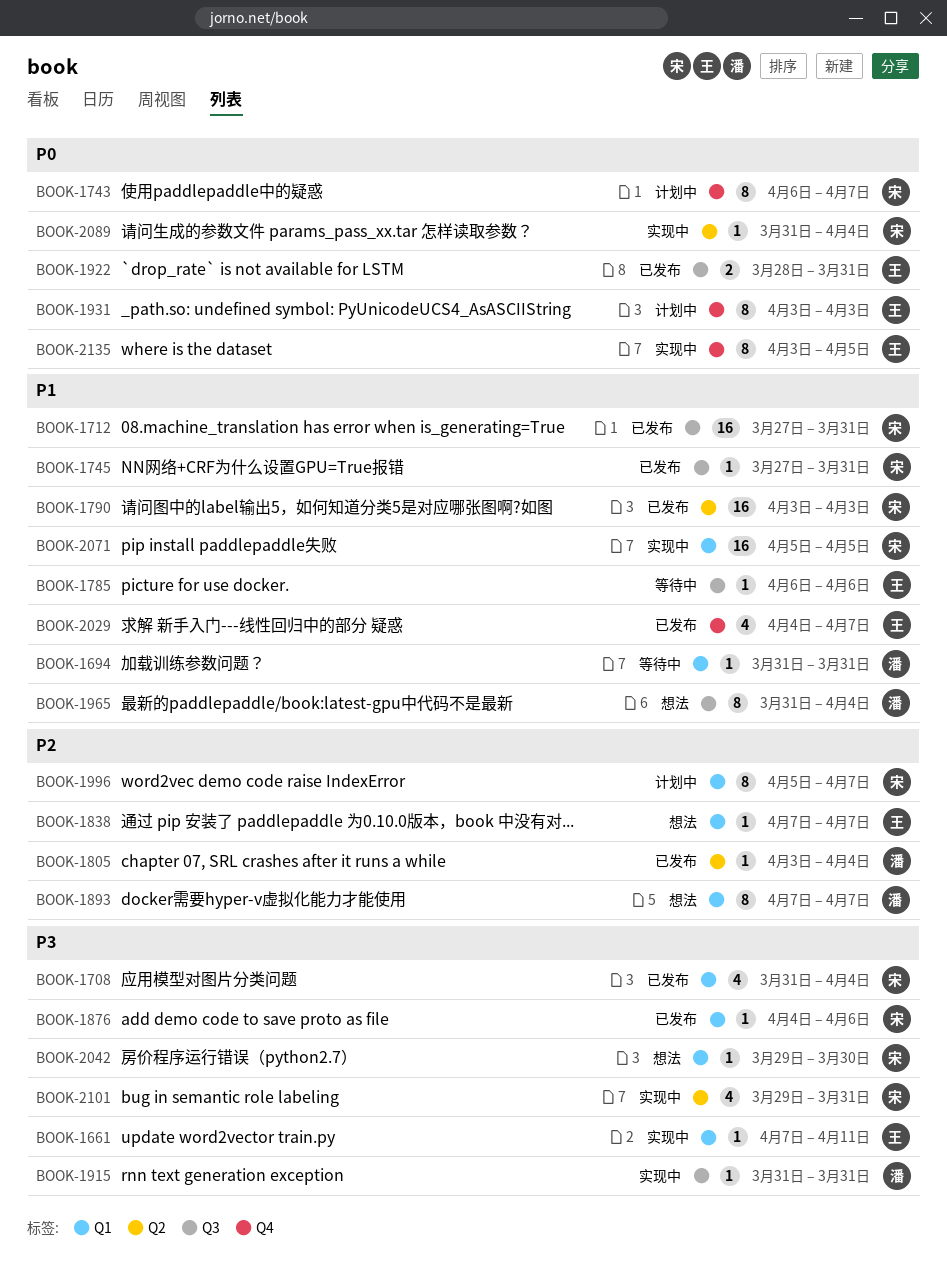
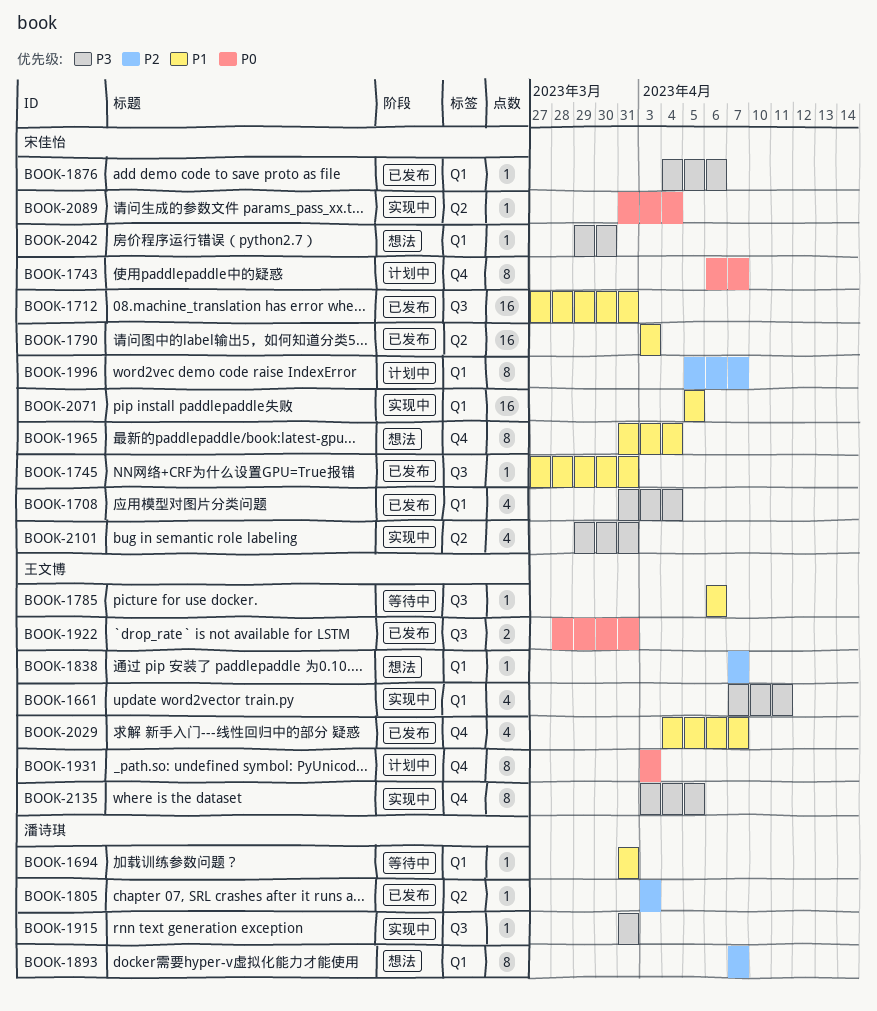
BOOK-1661, estimate: 1 -> 4
BOOK-1805, due: Apr 4 -> Apr 3
BOOK-1965, owner: 潘诗琪 -> 宋佳怡
BOOK-1965, label: Q3 -> Q4
BOOK-2135, priority: P0 -> P3

